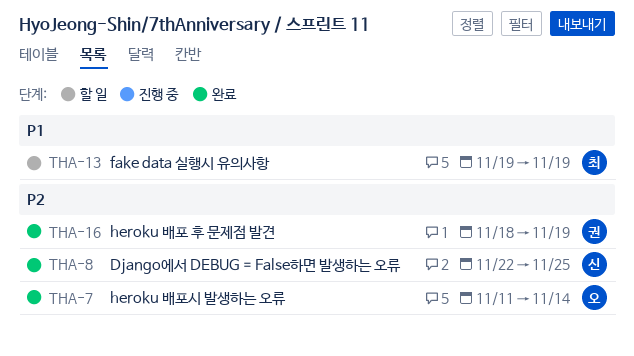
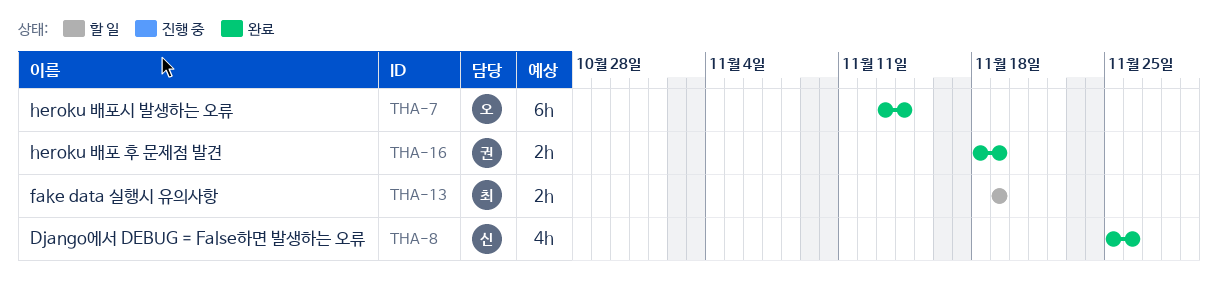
THA-7, start: Nov 11 -> Nov 13
THA-8, start: Nov 22 -> Nov 25
THA-8, due: Nov 25 -> Nov 26

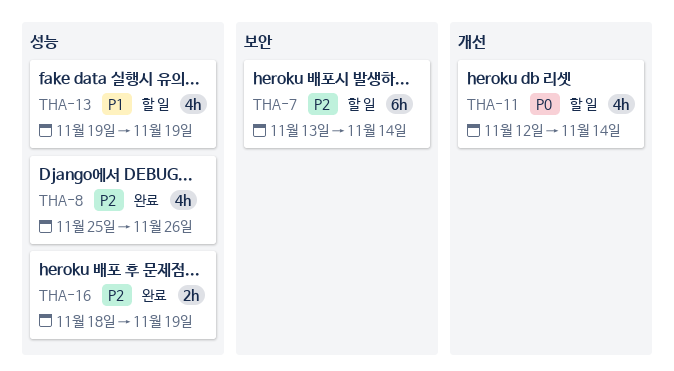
THA-7, status: 완료 -> 할 일
THA-11: none -> present
THA-13, estimate: 2h -> 4h

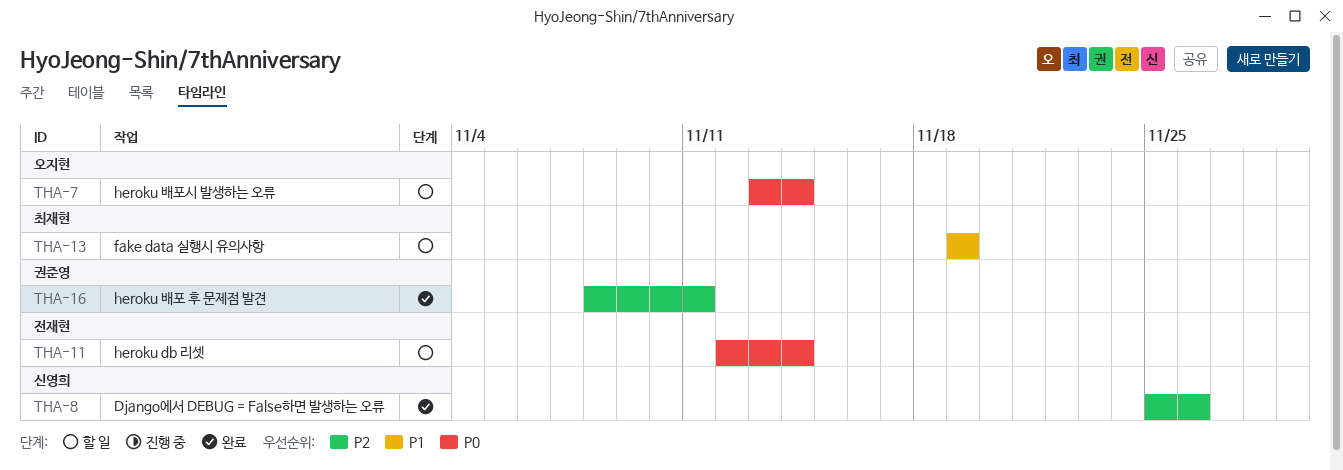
THA-7, priority: P2 -> P0
THA-16, start: Nov 18 -> Nov 8
THA-16, due: Nov 19 -> Nov 11

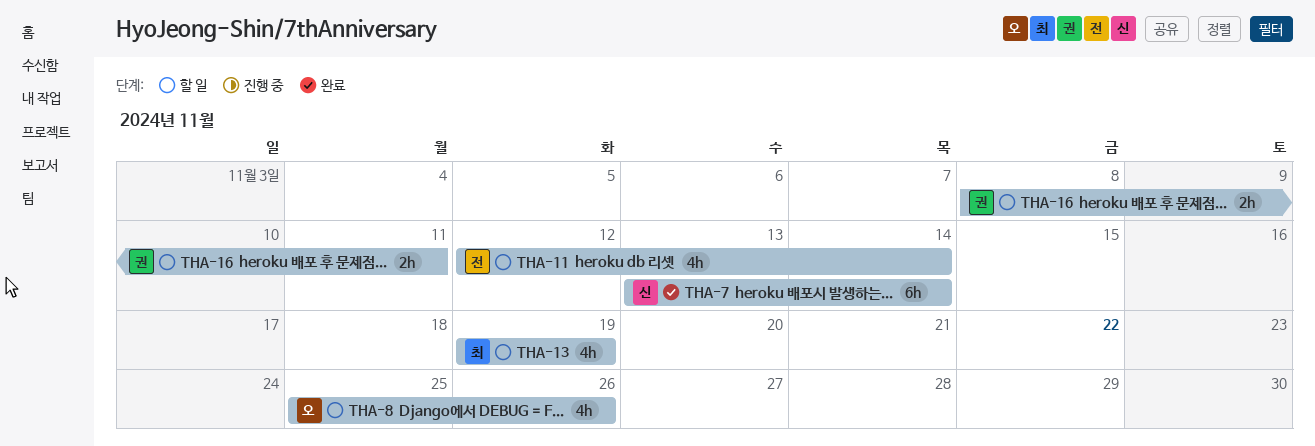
THA-7, status: 할 일 -> 완료
THA-7, owner: 오지현 -> 신영희
THA-8, status: 완료 -> 할 일
THA-8, owner: 신영희 -> 오지현
THA-16, status: 완료 -> 할 일

